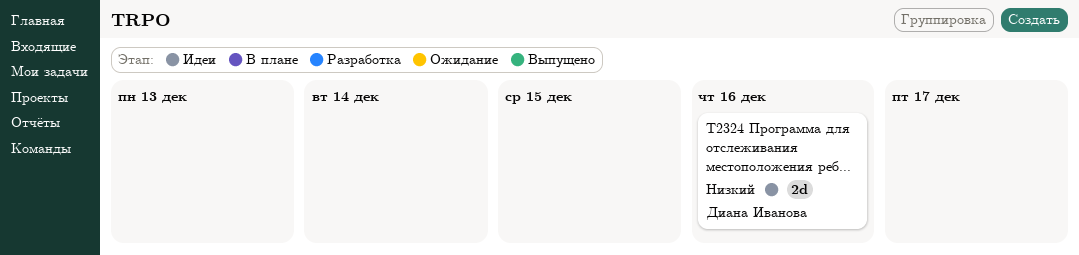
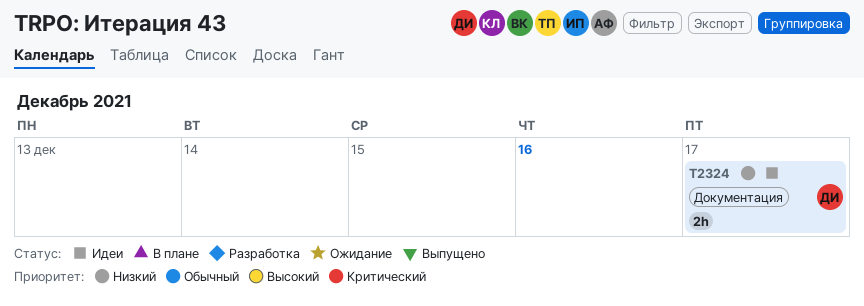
T2324, estimate: 2d -> 2h
T2324, due: Dec 16 -> Dec 17

